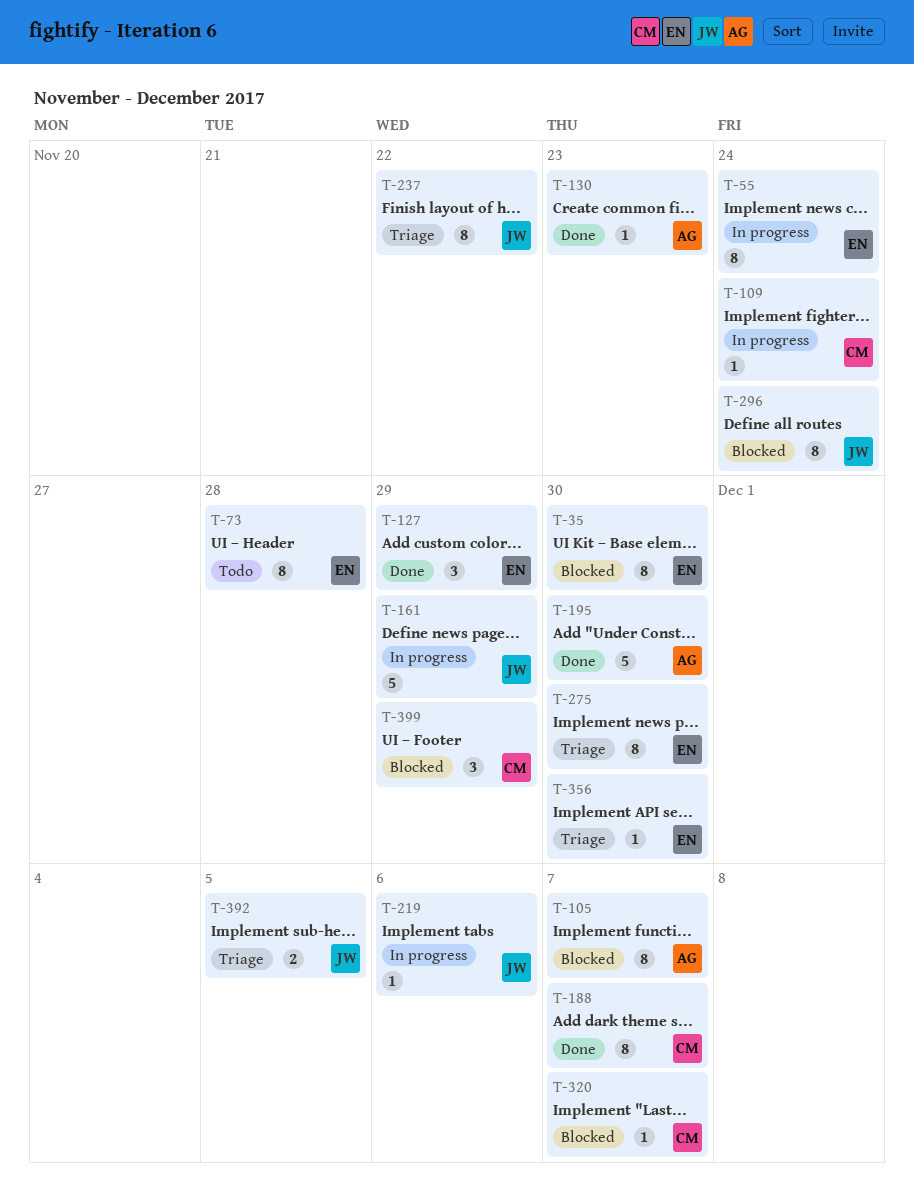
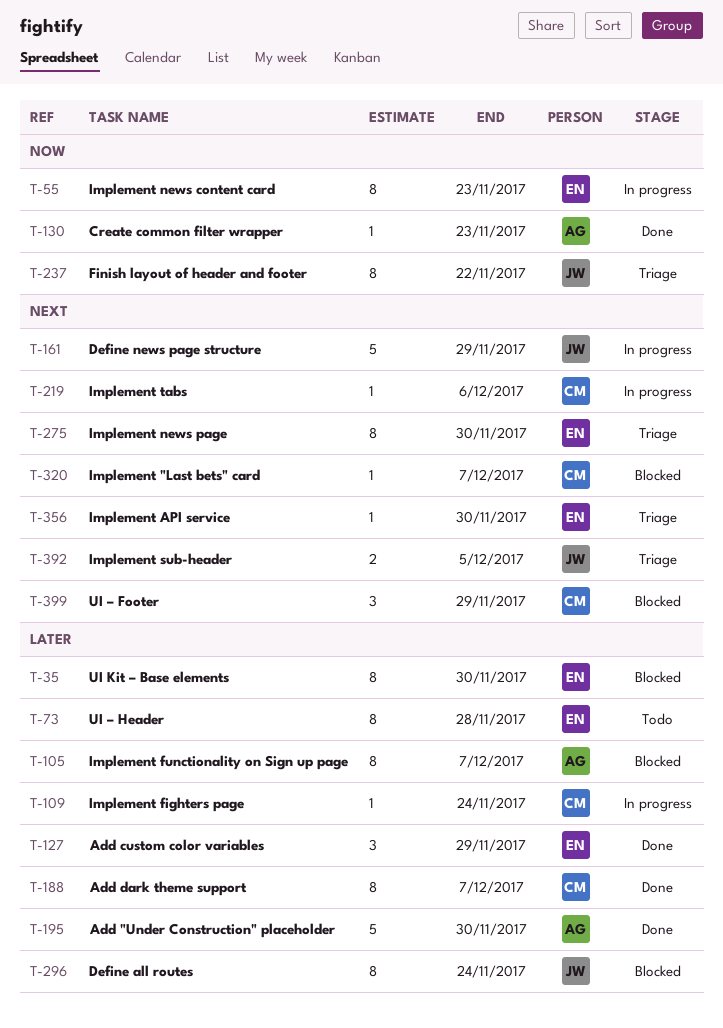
T-55, due: Nov 24 -> Nov 23
T-219, owner: JW -> CM

